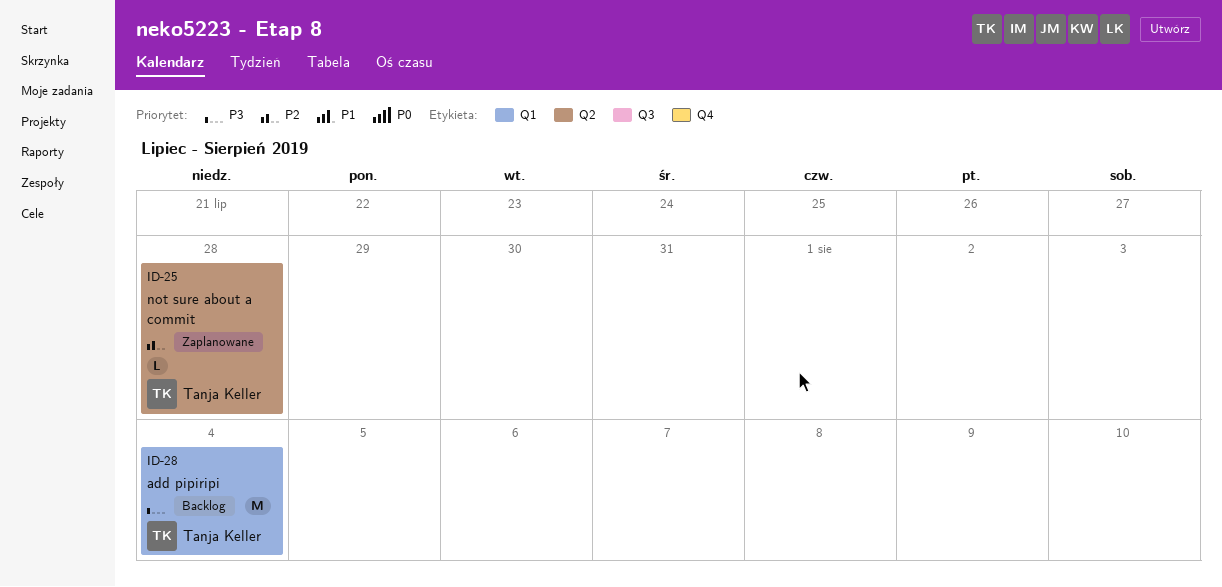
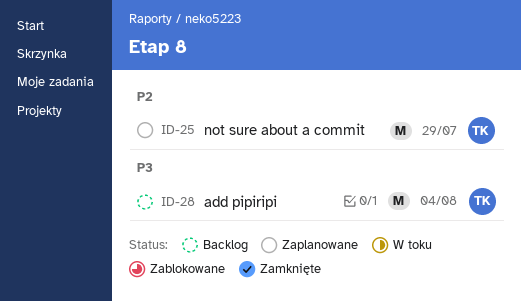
ID-25, estimate: L -> M
ID-25, due: Jul 28 -> Jul 29

